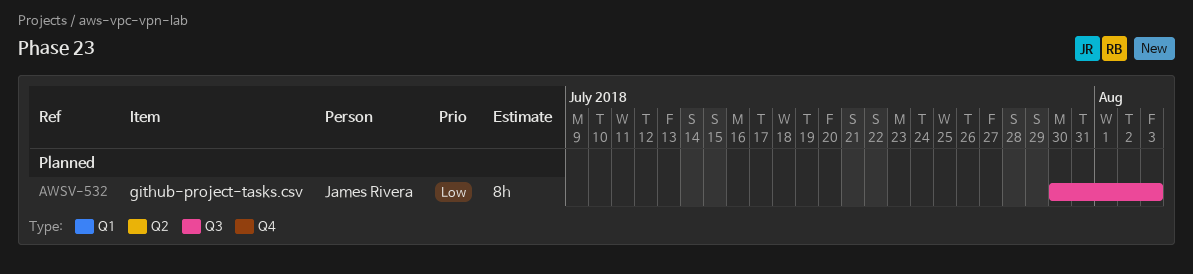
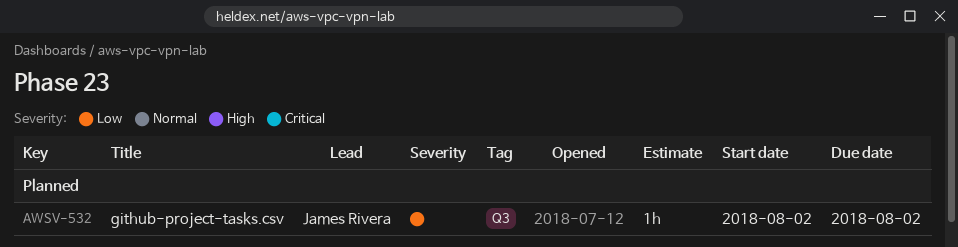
AWSV-532, estimate: 8h -> 1h
AWSV-532, start: Jul 30 -> Aug 2
AWSV-532, due: Aug 3 -> Aug 2

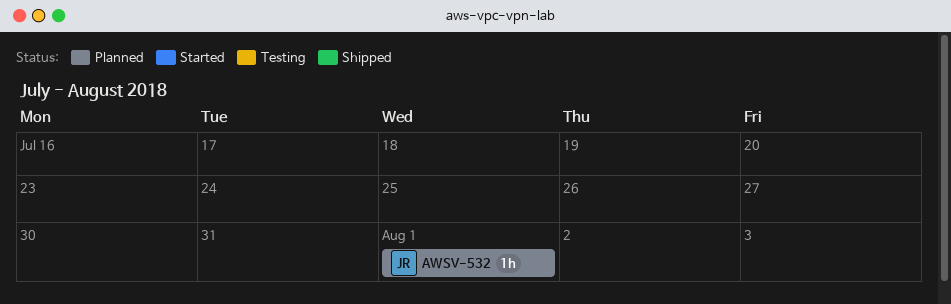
AWSV-532, start: Aug 2 -> Aug 1
AWSV-532, due: Aug 2 -> Aug 1

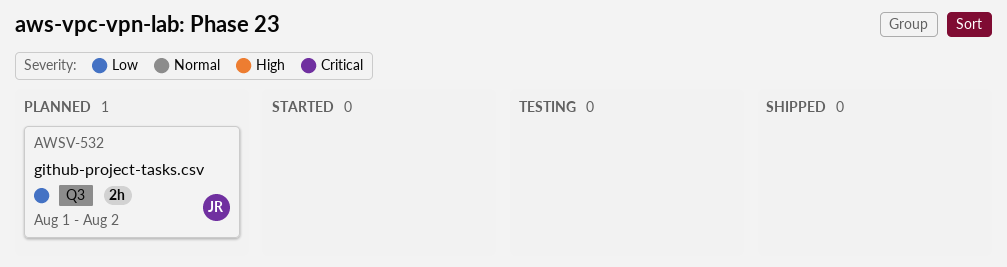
AWSV-532, estimate: 1h -> 2h
AWSV-532, due: Aug 1 -> Aug 2

